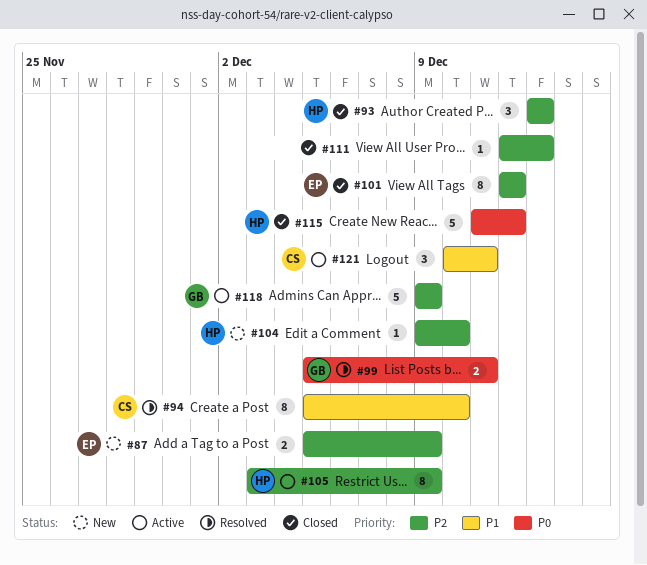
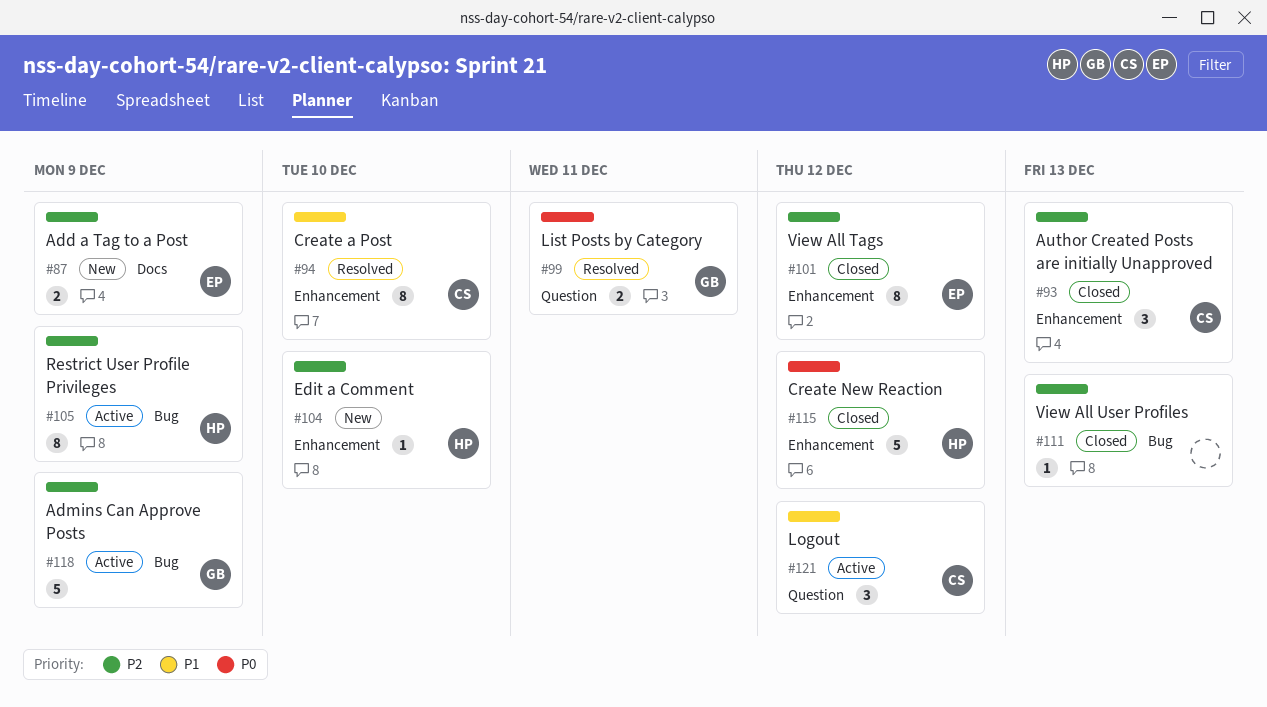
#93, owner: HP -> CS
#121, due: Dec 11 -> Dec 12

